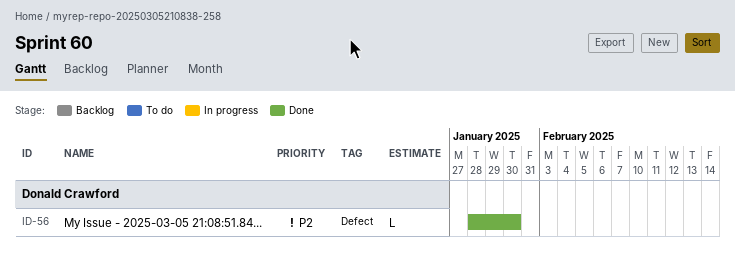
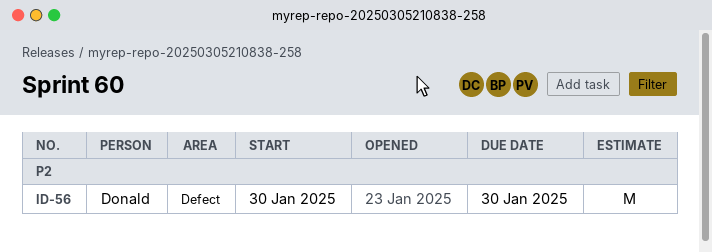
ID-56, estimate: L -> M
ID-56, start: Jan 28 -> Jan 30

